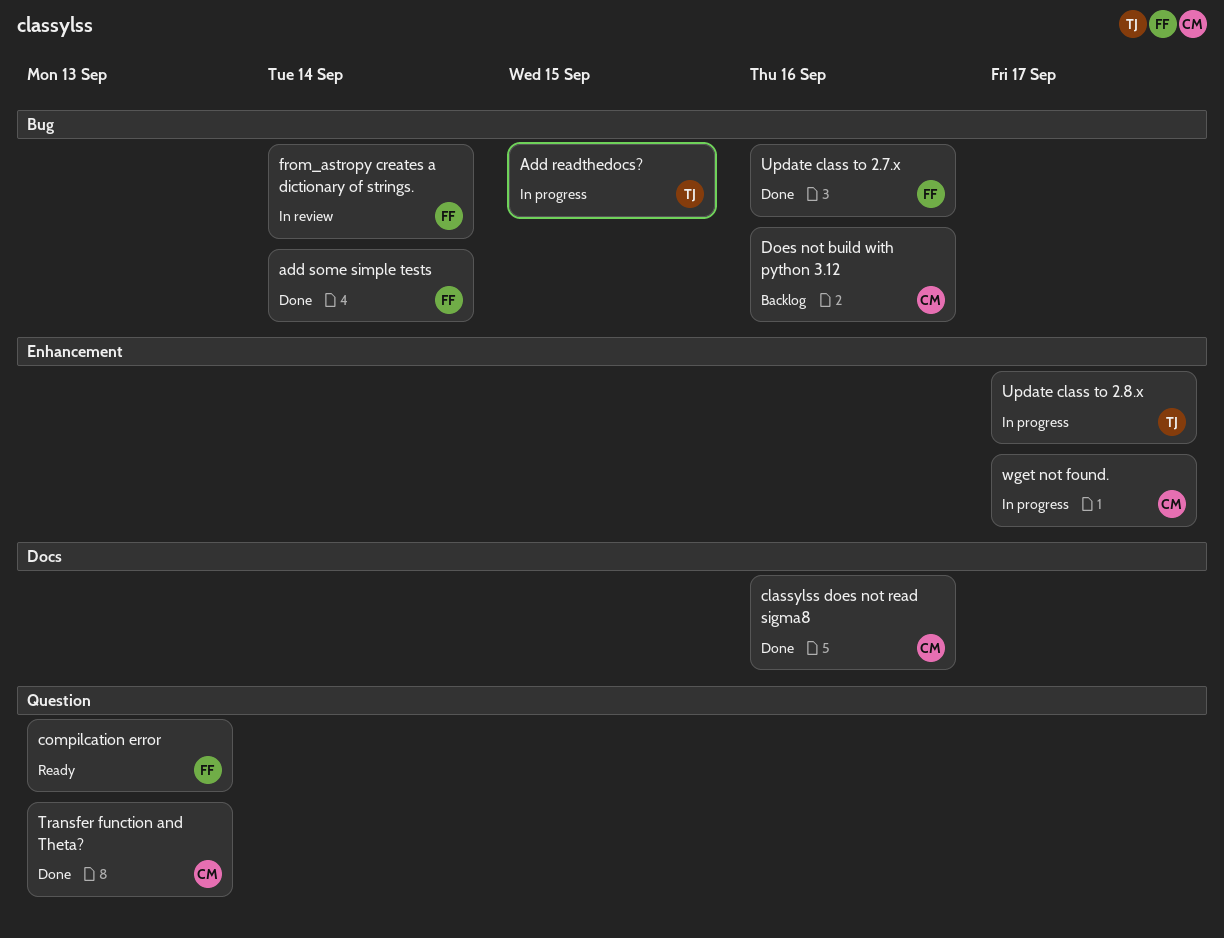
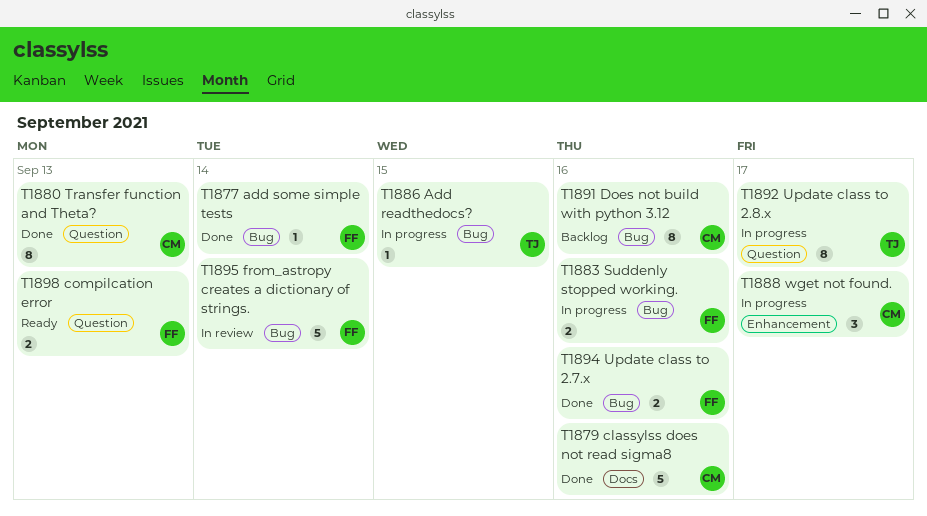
Suddenly stopped working.: none -> present
Update class to 2.8.x, label: Enhancement -> Question

